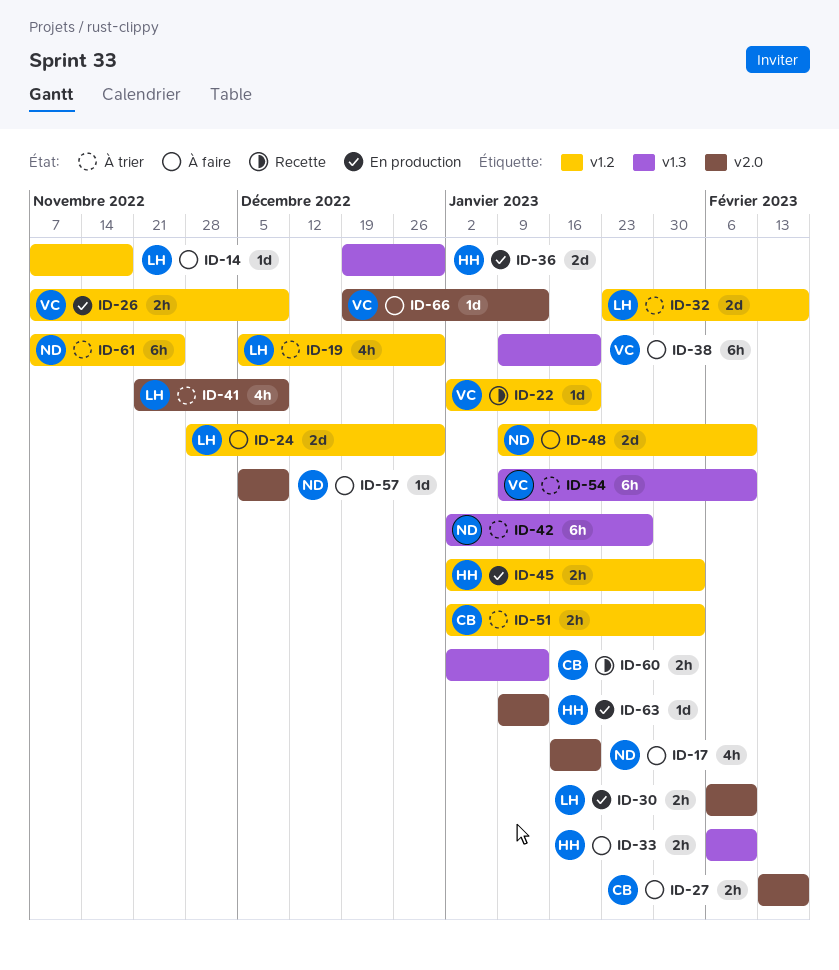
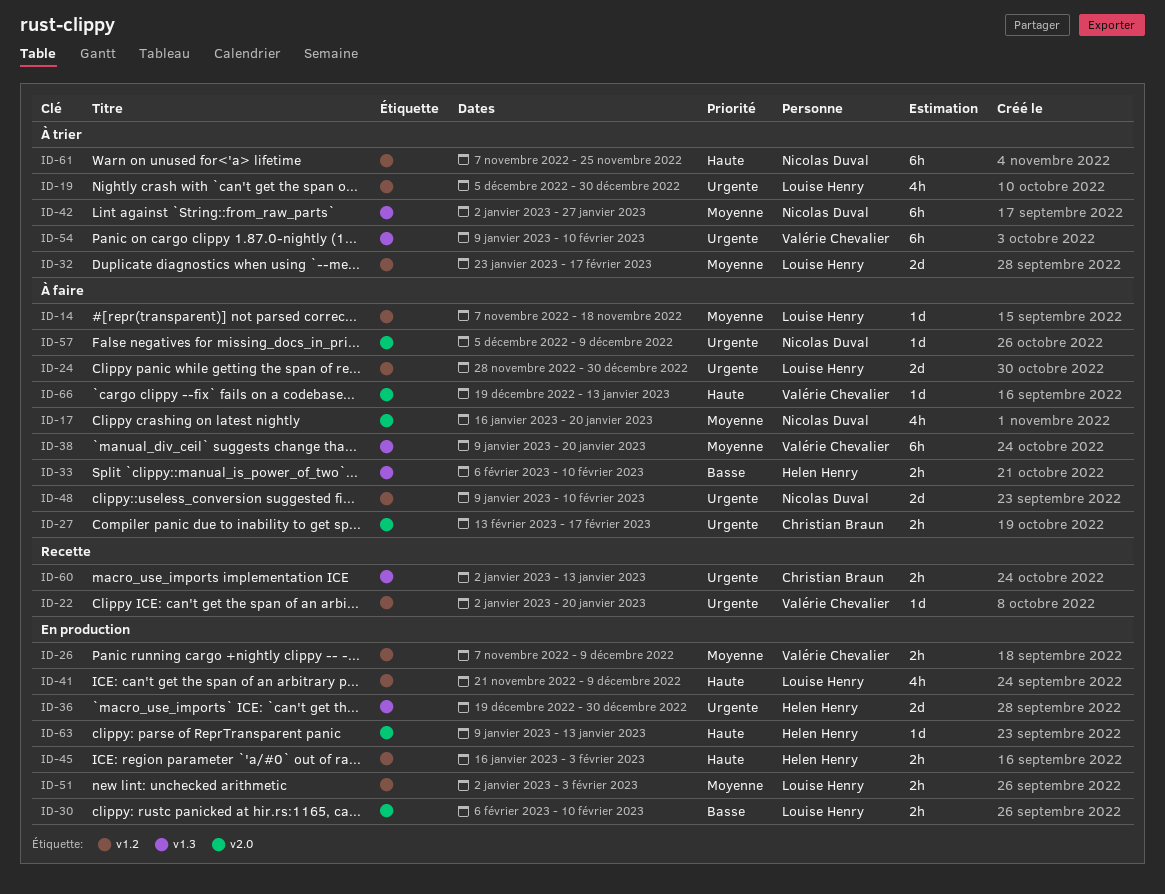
ID-41, status: À trier -> En production
ID-41, label: v2.0 -> v1.2
ID-45, start: Jan 2 -> Jan 16
ID-51, status: À trier -> En production
ID-51, owner: Christian Braun -> Louise Henry

